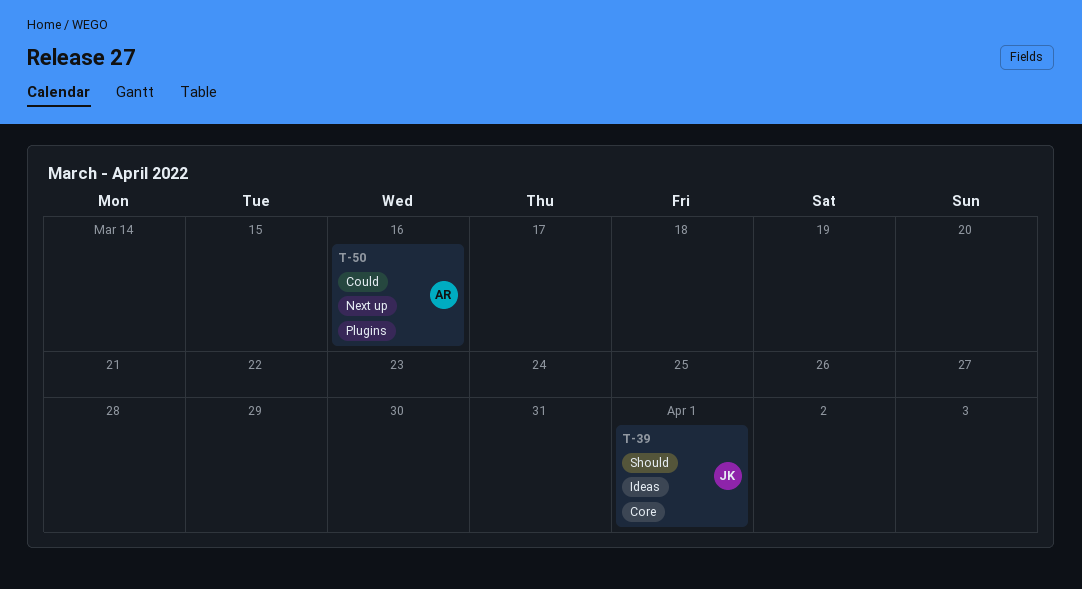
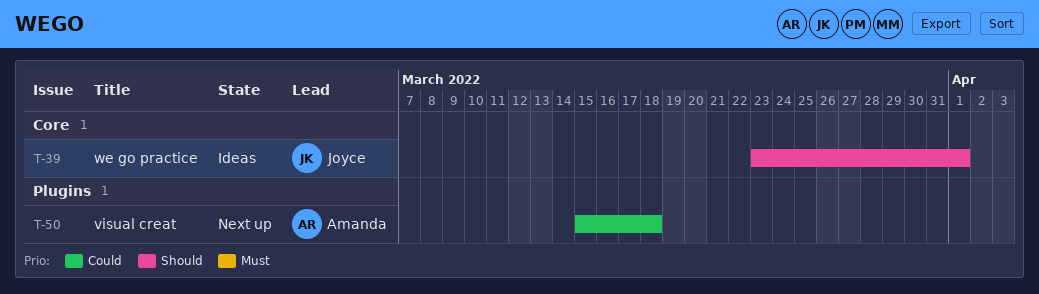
T-50, due: Mar 16 -> Mar 18

